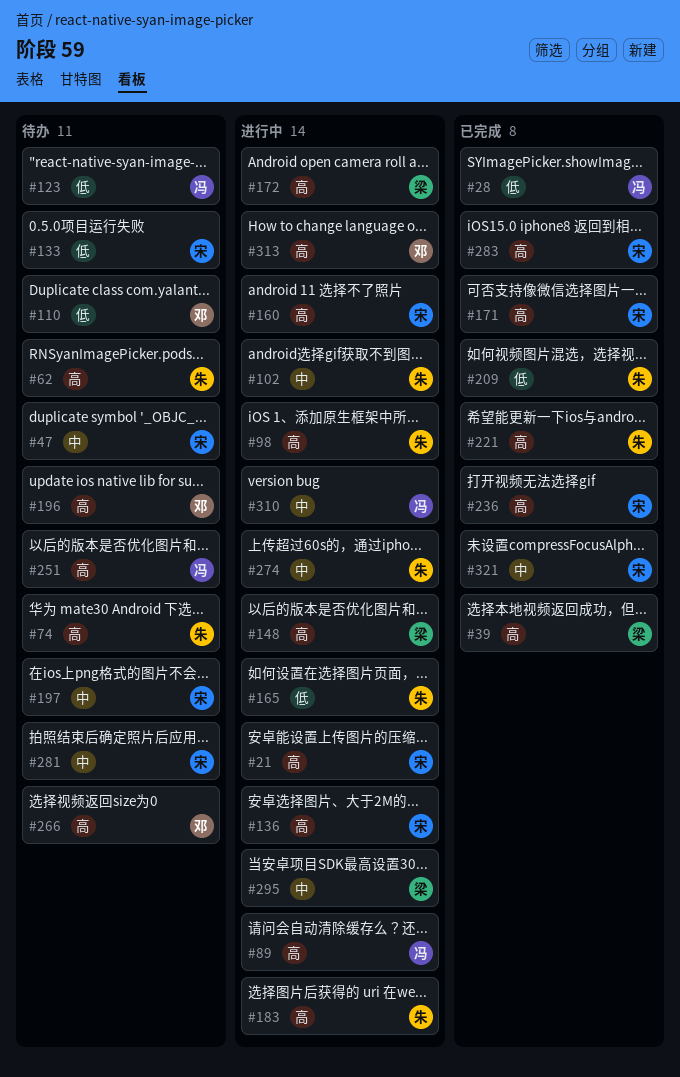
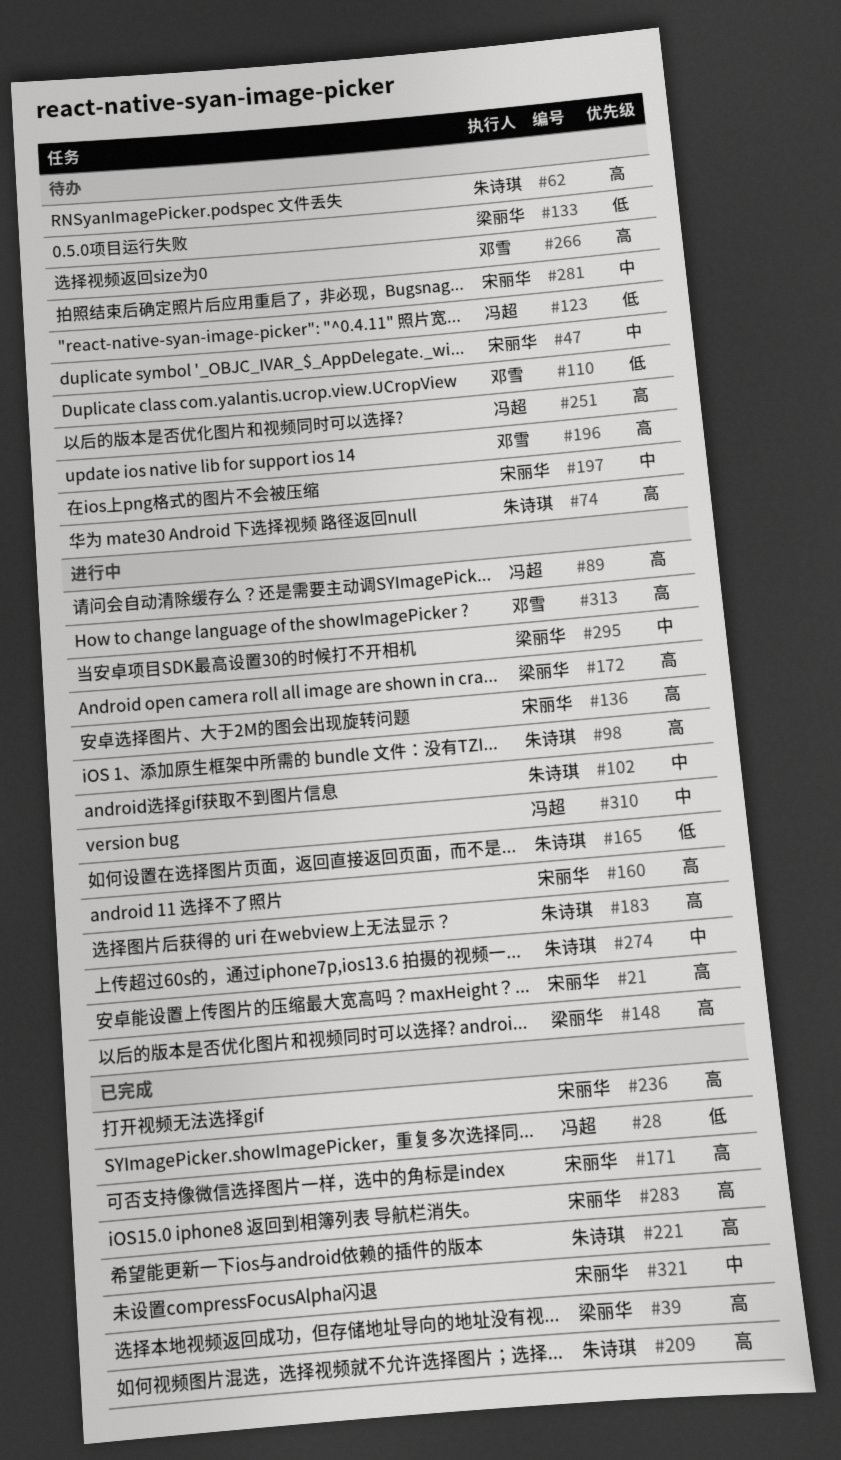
#133, owner: 宋丽华 -> 梁丽华
#209, priority: 低 -> 高

